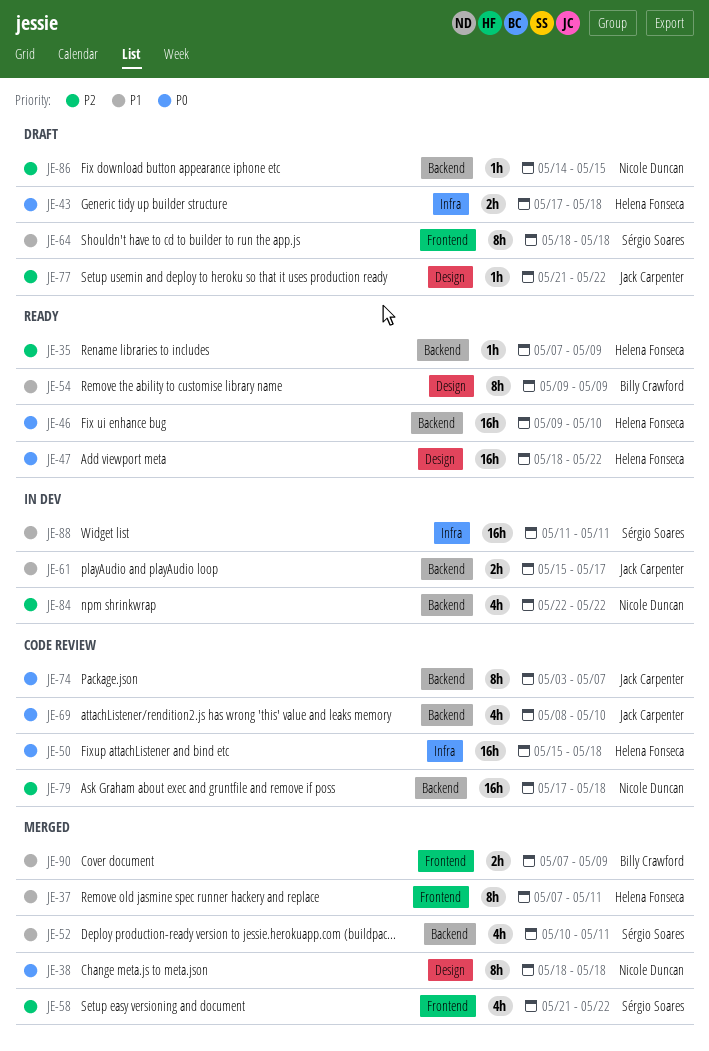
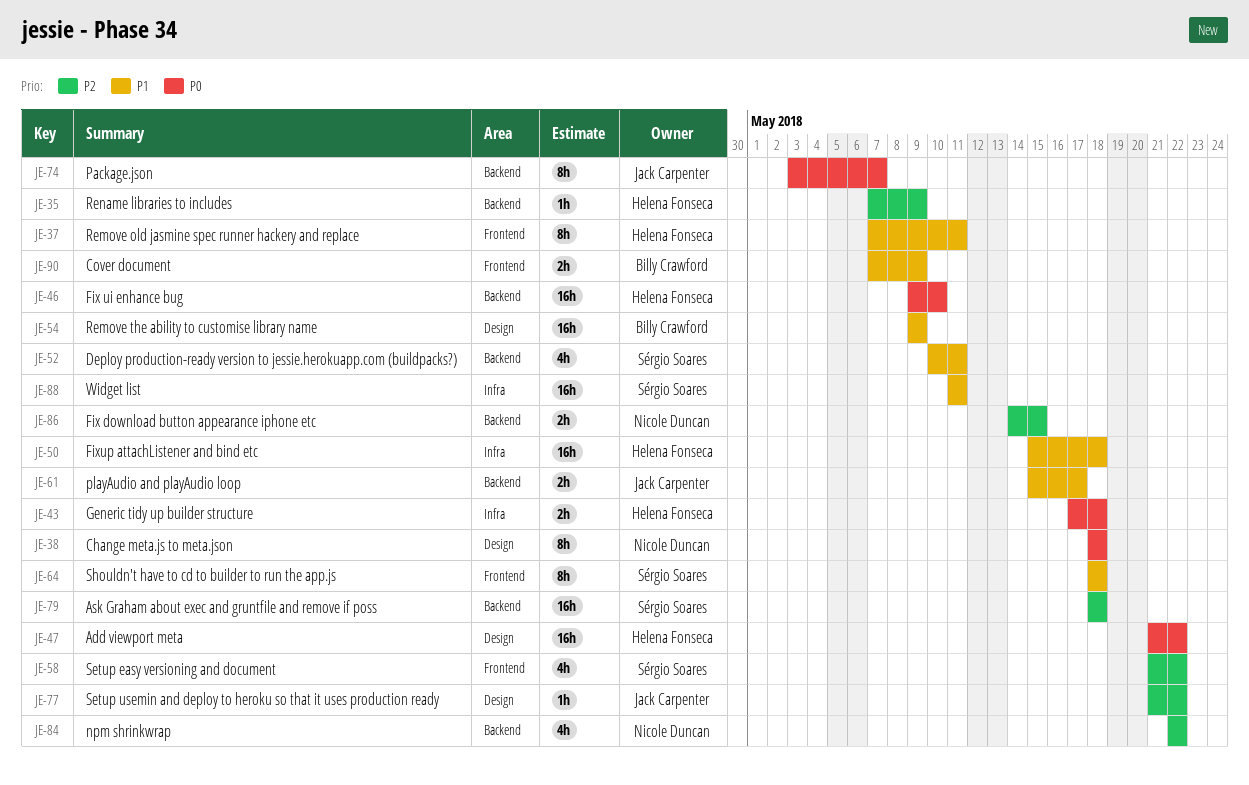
JE-47, start: May 18 -> May 21
JE-50, priority: P0 -> P1
JE-54, estimate: 8h -> 16h
JE-69: present -> none
JE-79, owner: Nicole Duncan -> Sérgio Soares
JE-79, start: May 17 -> May 18
JE-86, estimate: 1h -> 2h

